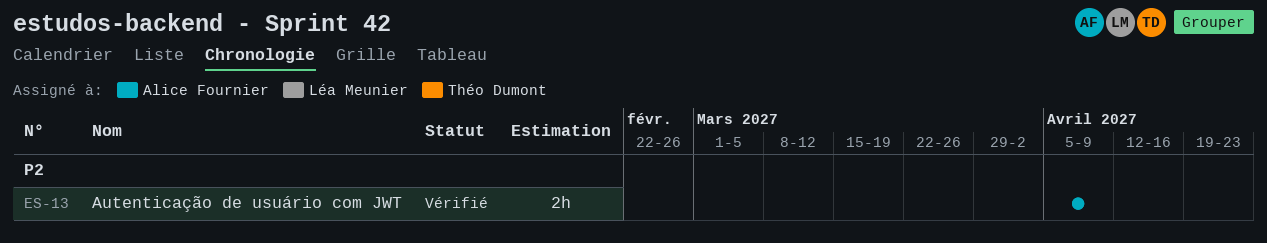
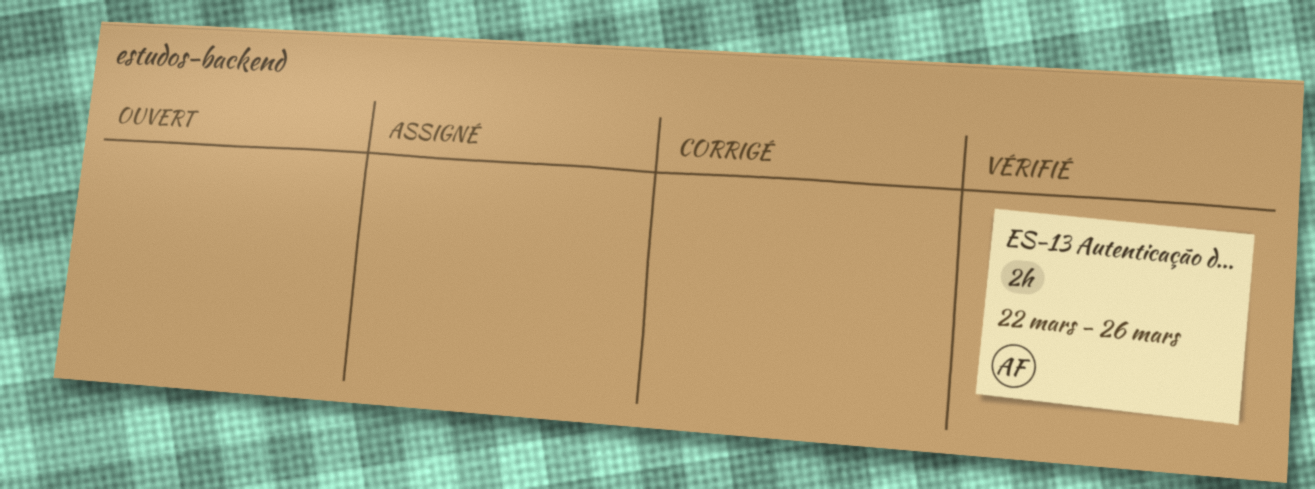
ES-13, start: Apr 5 -> Mar 22
ES-13, due: Apr 9 -> Mar 26

